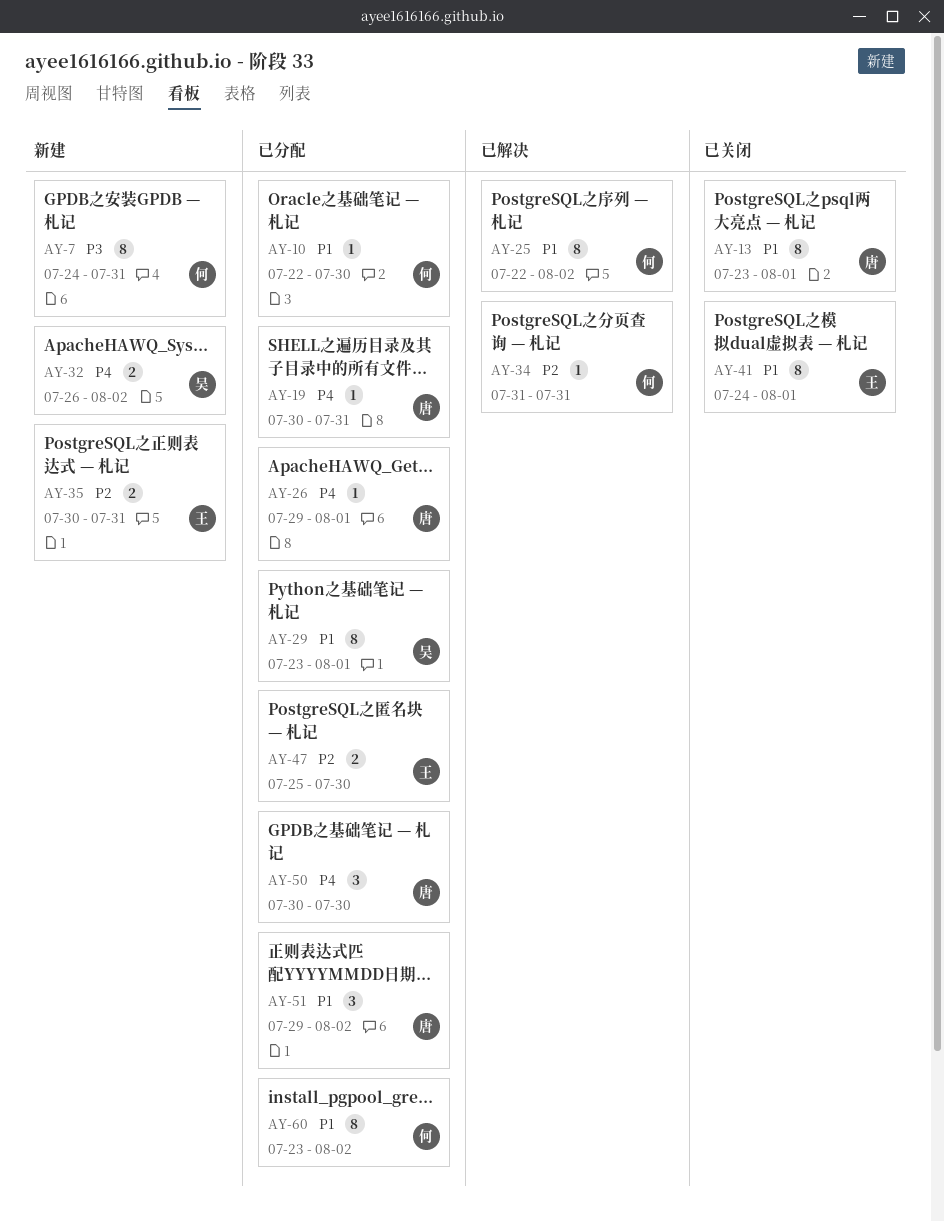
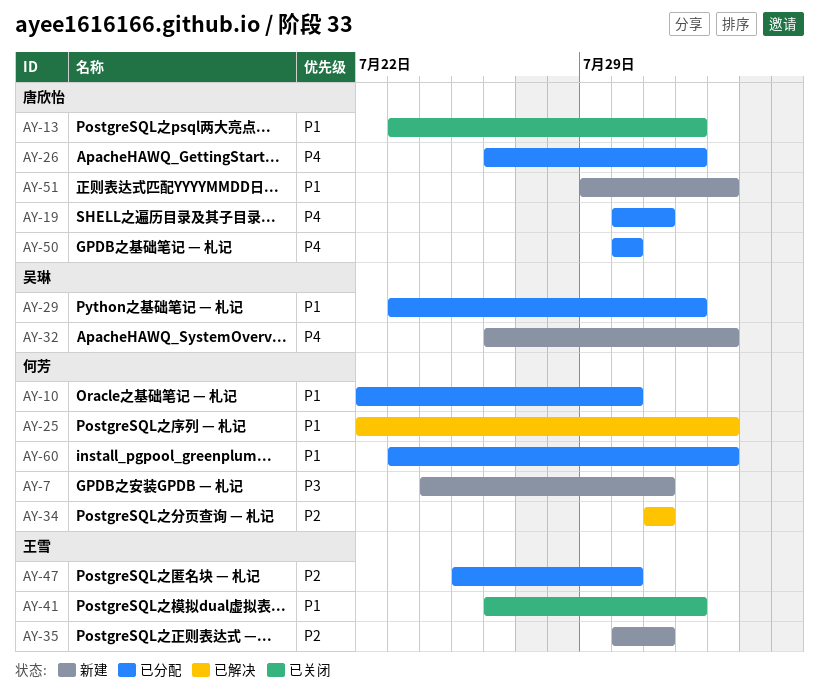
AY-26, start: Jul 29 -> Jul 26
AY-41, start: Jul 24 -> Jul 26
AY-51, status: 已分配 -> 新建

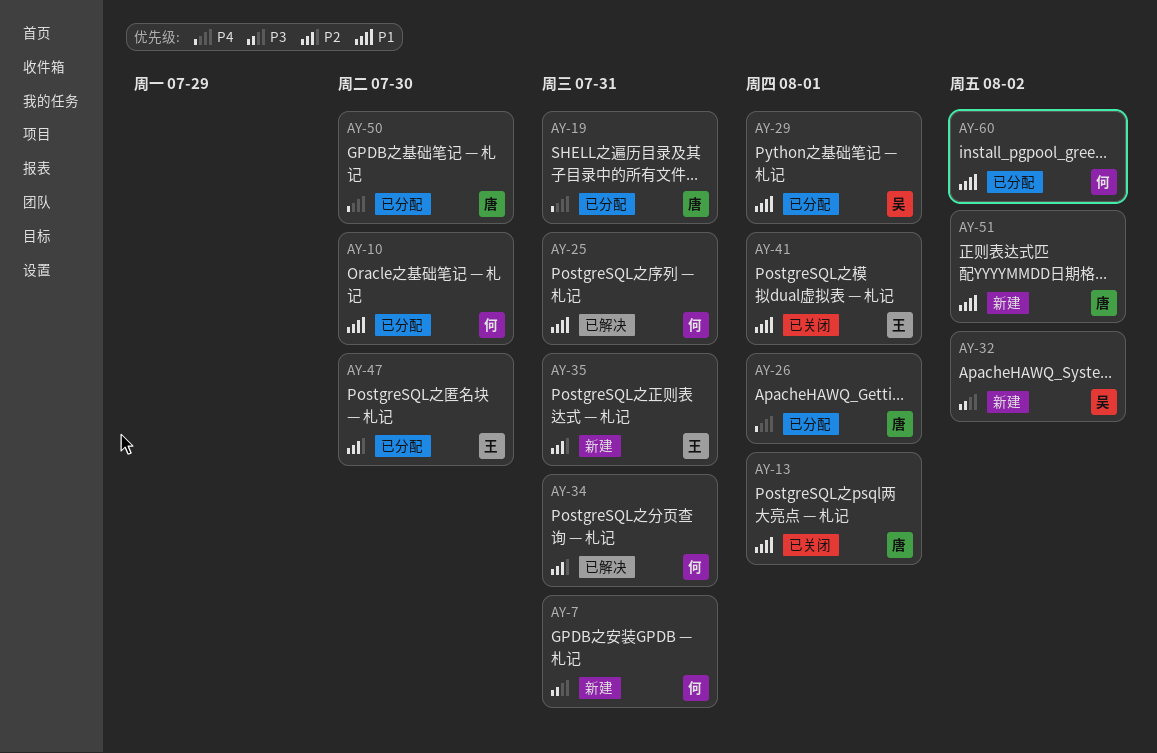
AY-25, due: Aug 2 -> Jul 31
AY-32, priority: P4 -> P3

